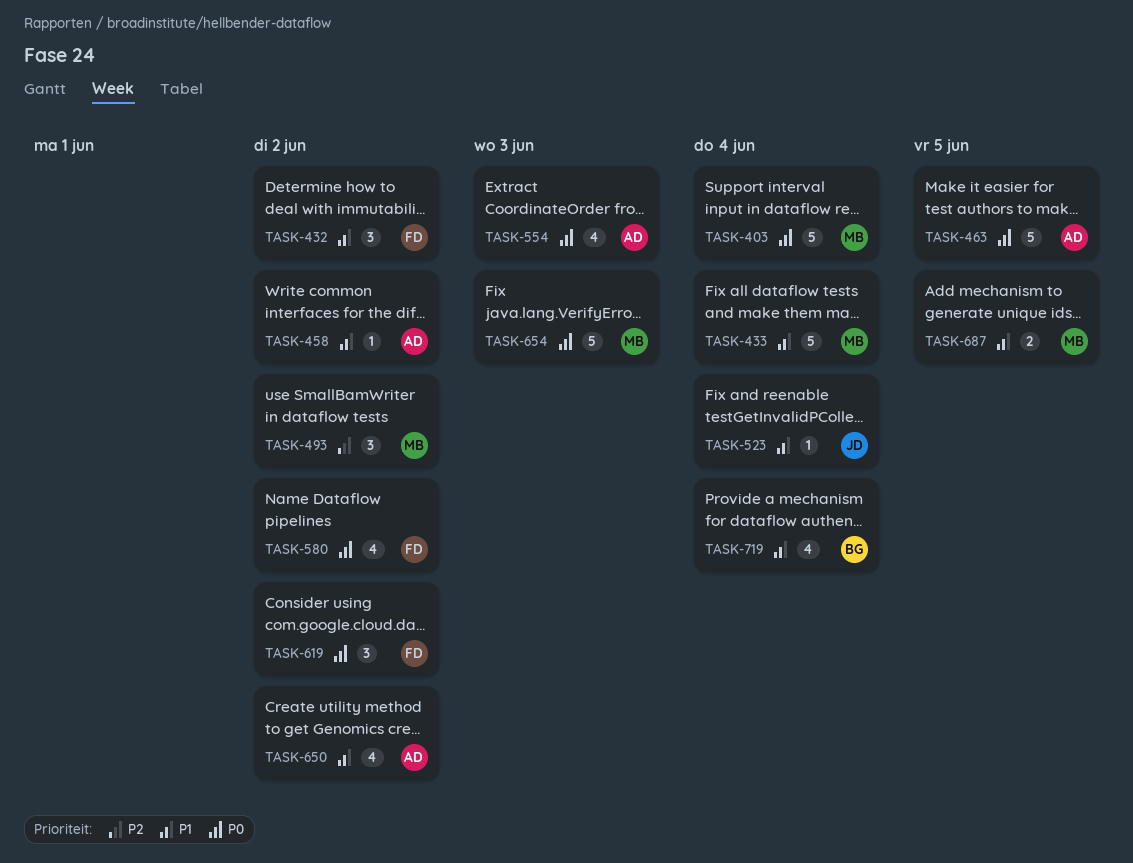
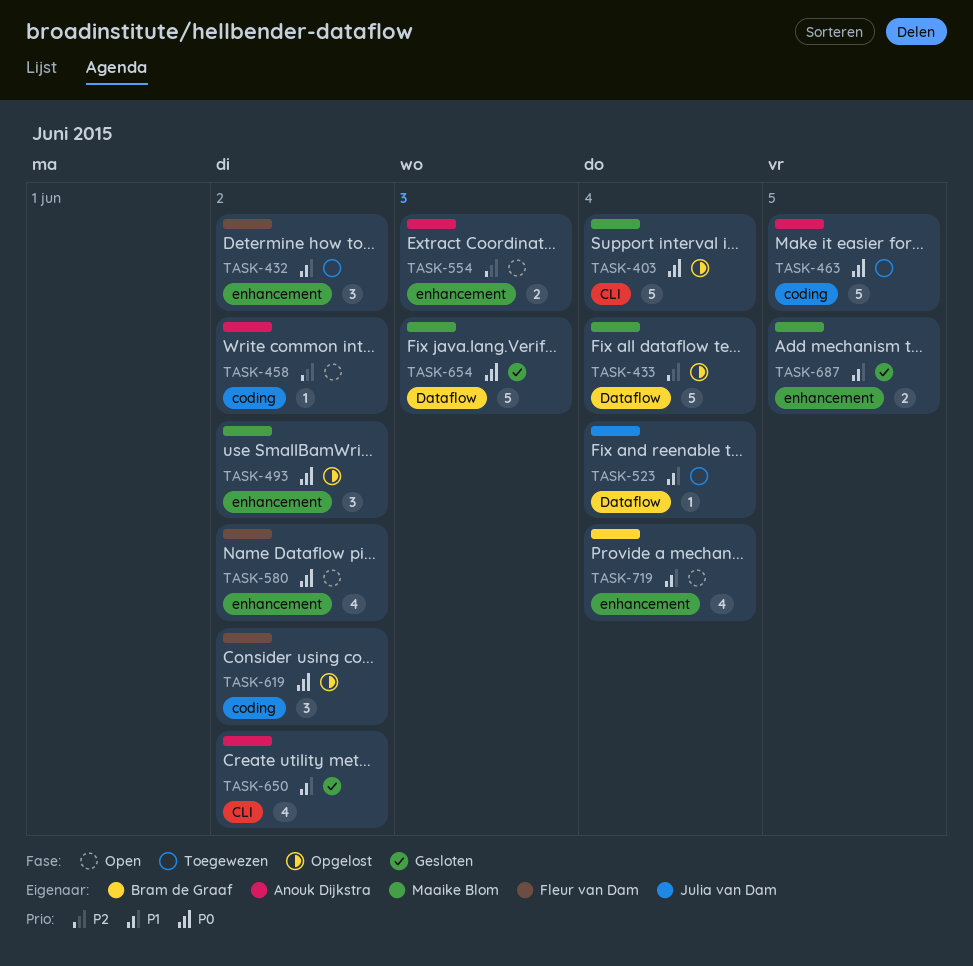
TASK-433, priority: P1 -> P2
TASK-458, priority: P1 -> P2
TASK-493, priority: P2 -> P0
TASK-554, priority: P0 -> P2
TASK-554, estimate: 4 -> 2

